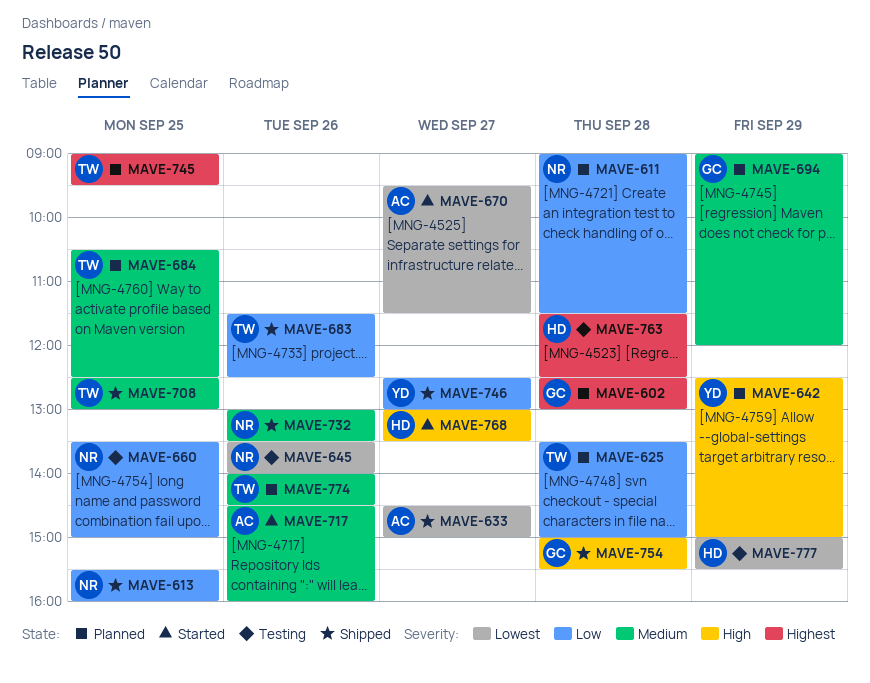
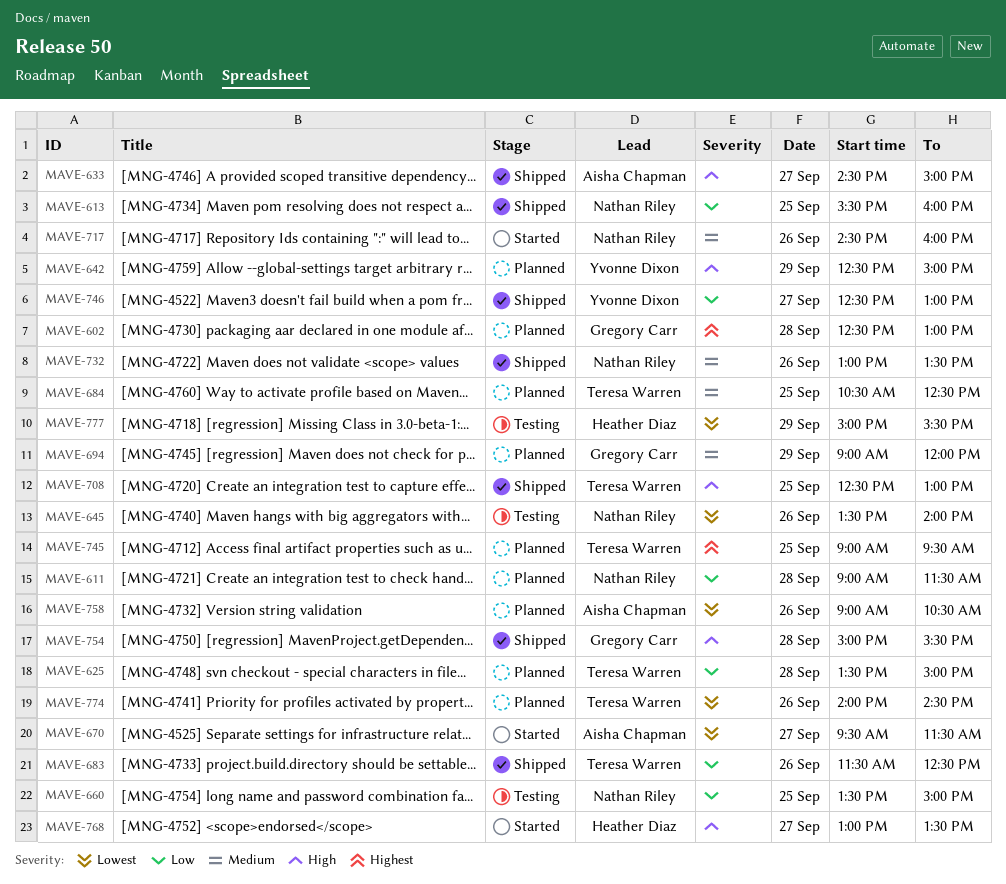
MAVE-633, priority: Lowest -> High
MAVE-708, priority: Medium -> High
MAVE-717, owner: Aisha Chapman -> Nathan Riley
MAVE-758: none -> present
MAVE-763: present -> none
MAVE-774, priority: Medium -> Lowest

